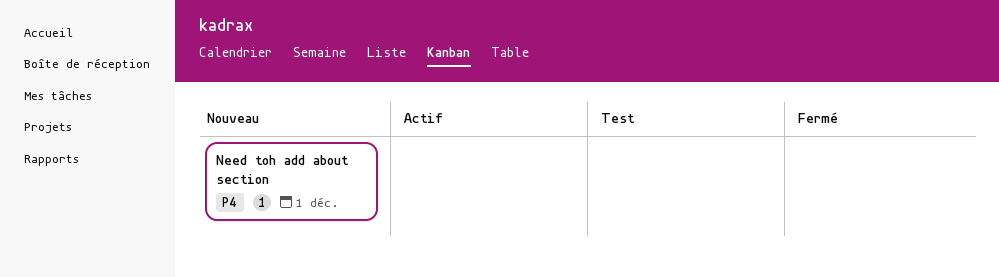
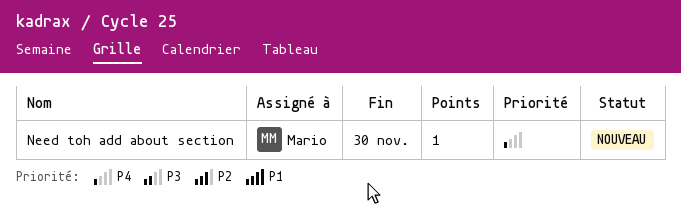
Need toh add about section, due: Dec 1 -> Nov 30

